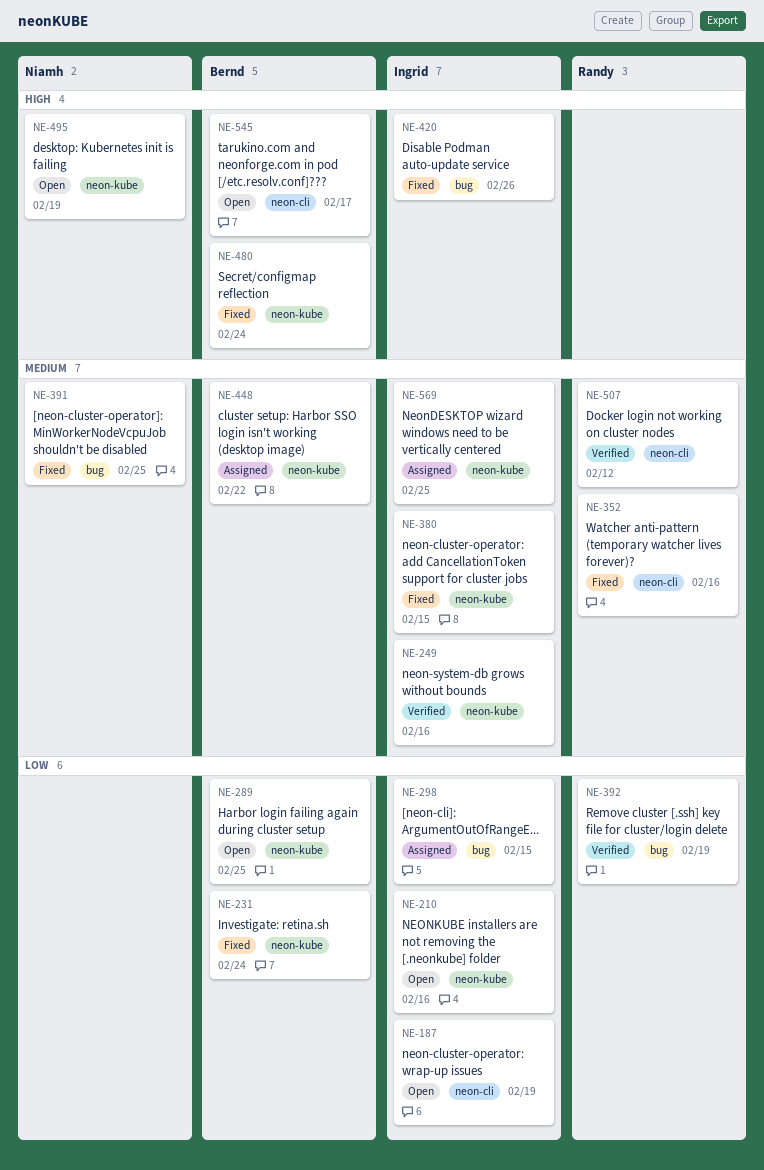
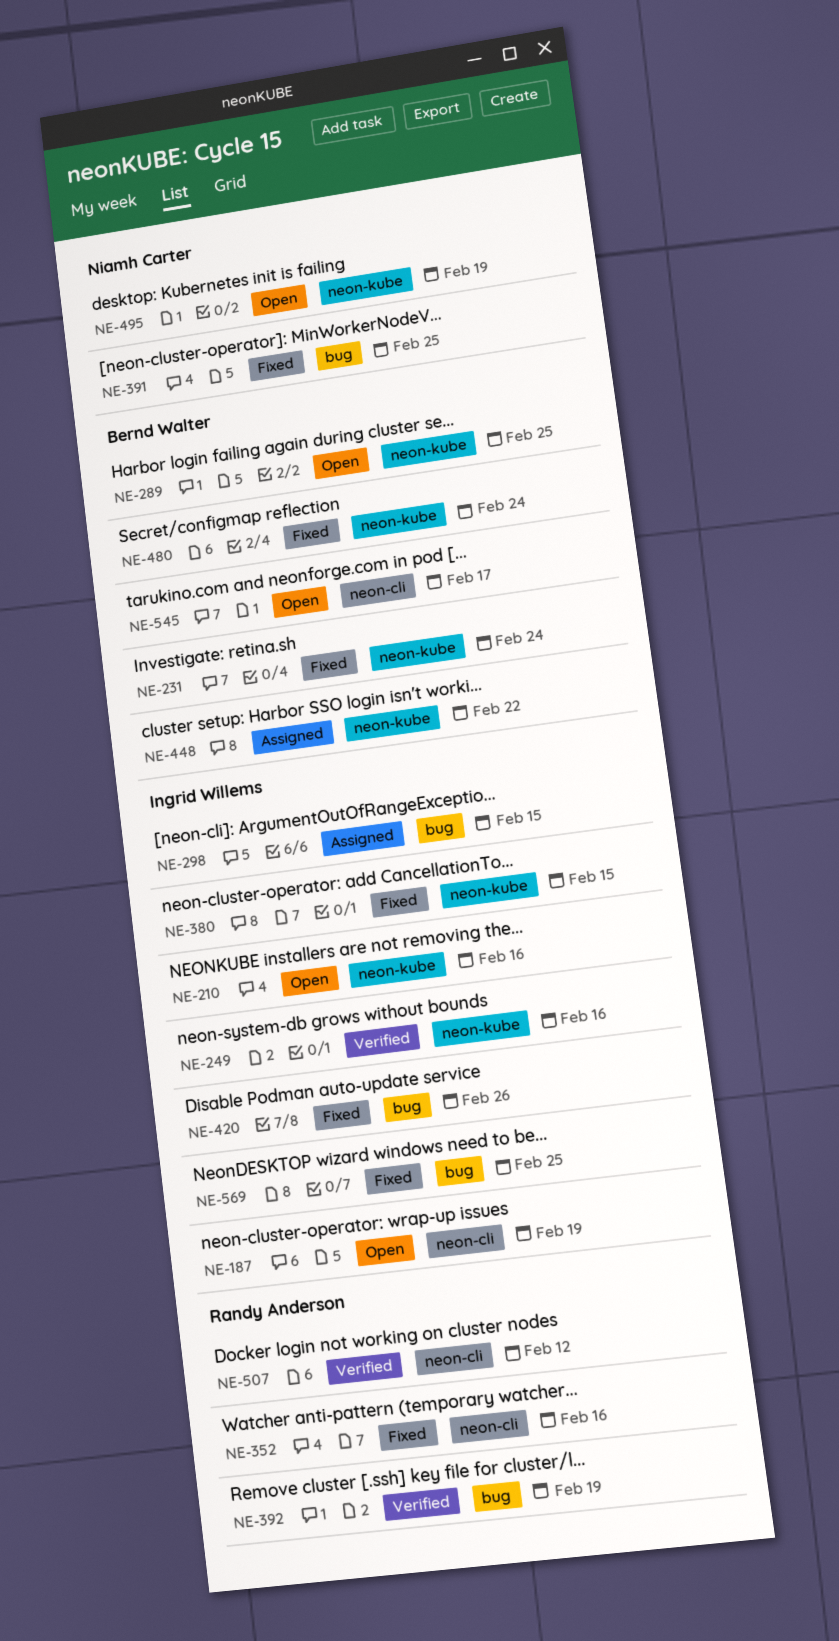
NE-569, status: Assigned -> Fixed
NE-569, label: neon-kube -> bug

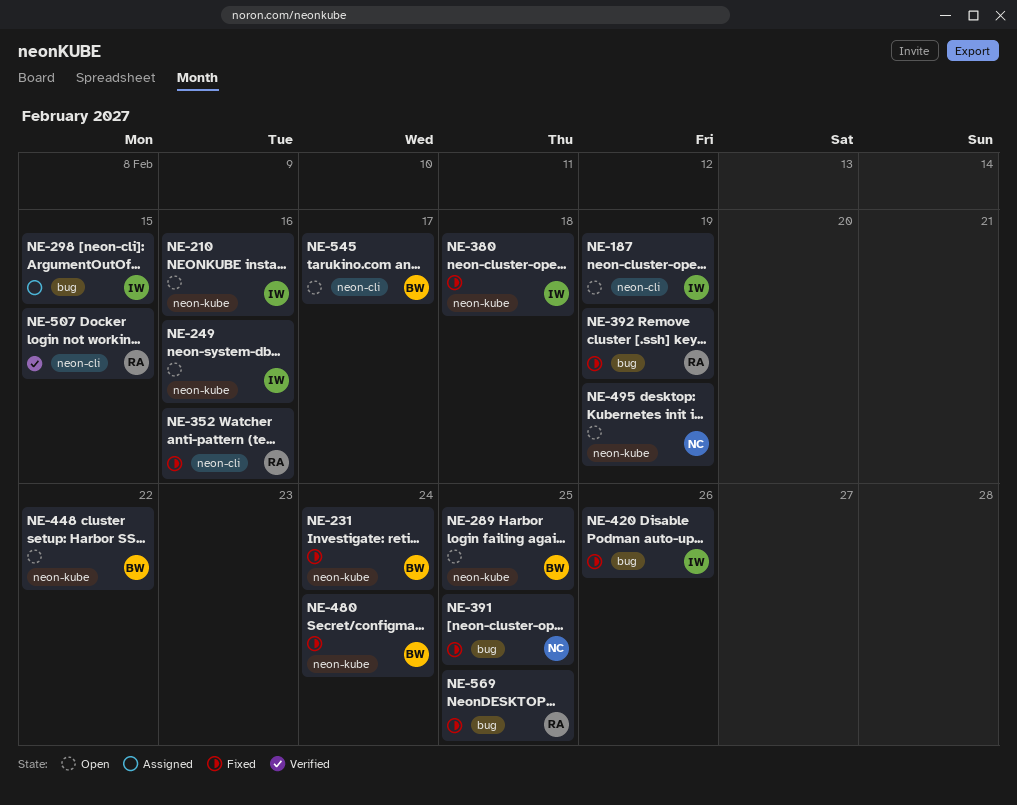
NE-249, status: Verified -> Open
NE-380, due: Feb 15 -> Feb 18
NE-392, status: Verified -> Fixed
NE-448, status: Assigned -> Open
NE-507, due: Feb 12 -> Feb 15
NE-569, owner: Ingrid Willems -> Randy Anderson

